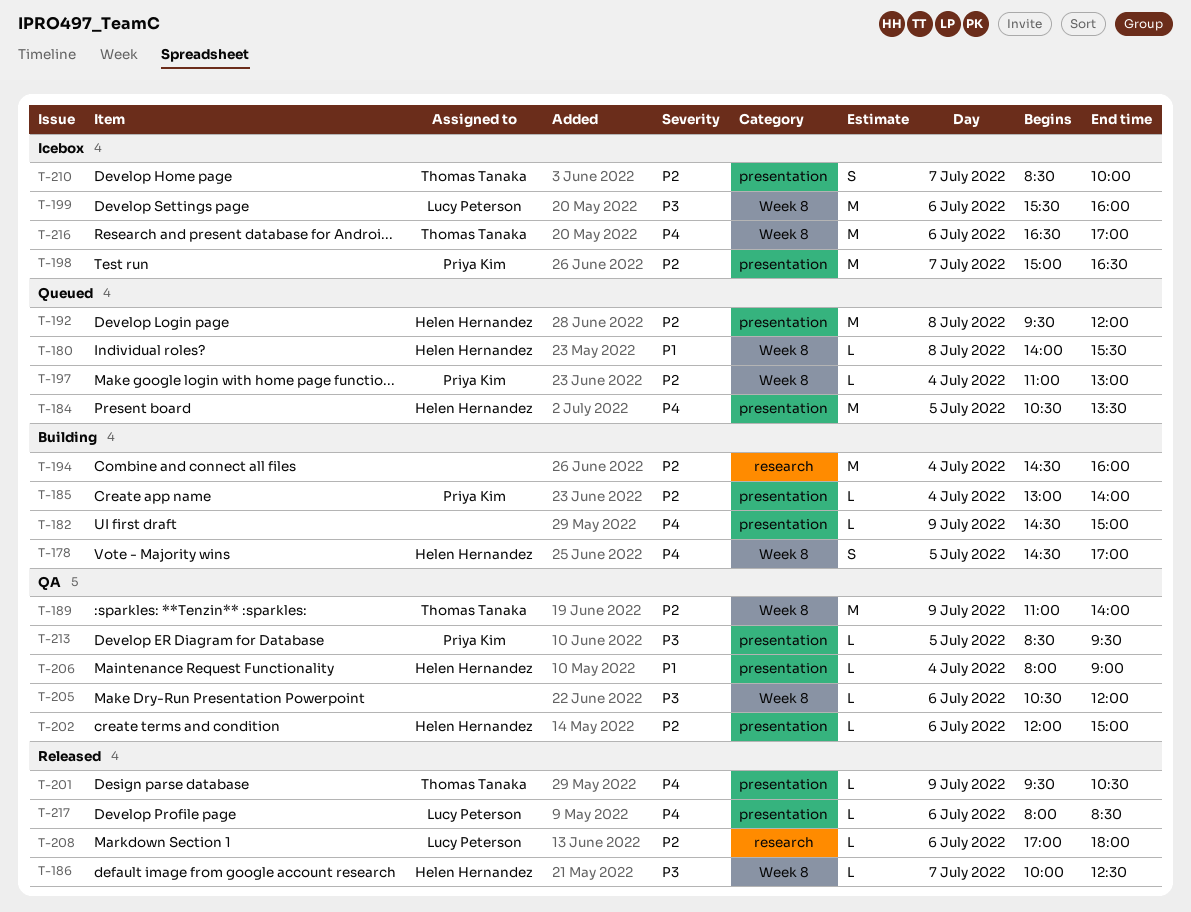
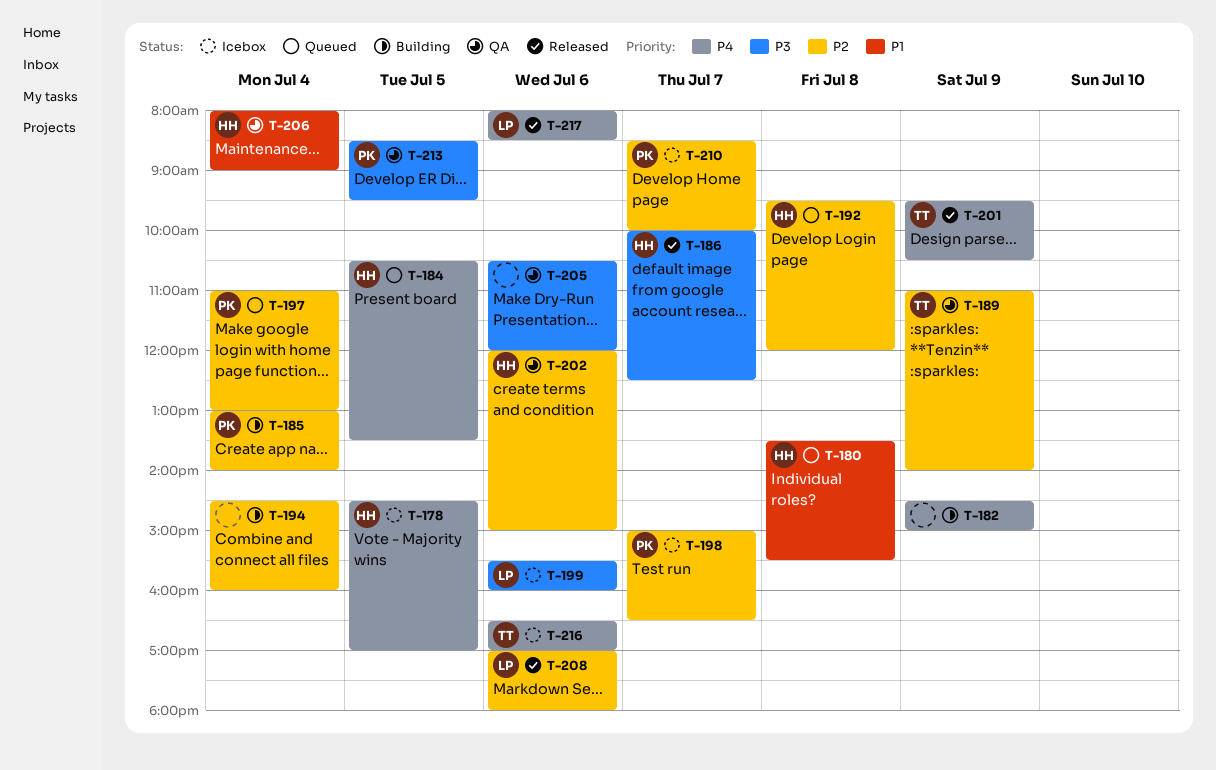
T-178, status: Building -> Icebox
T-180, begins: 14:00 -> 13:30
T-210, owner: Thomas Tanaka -> Priya Kim

